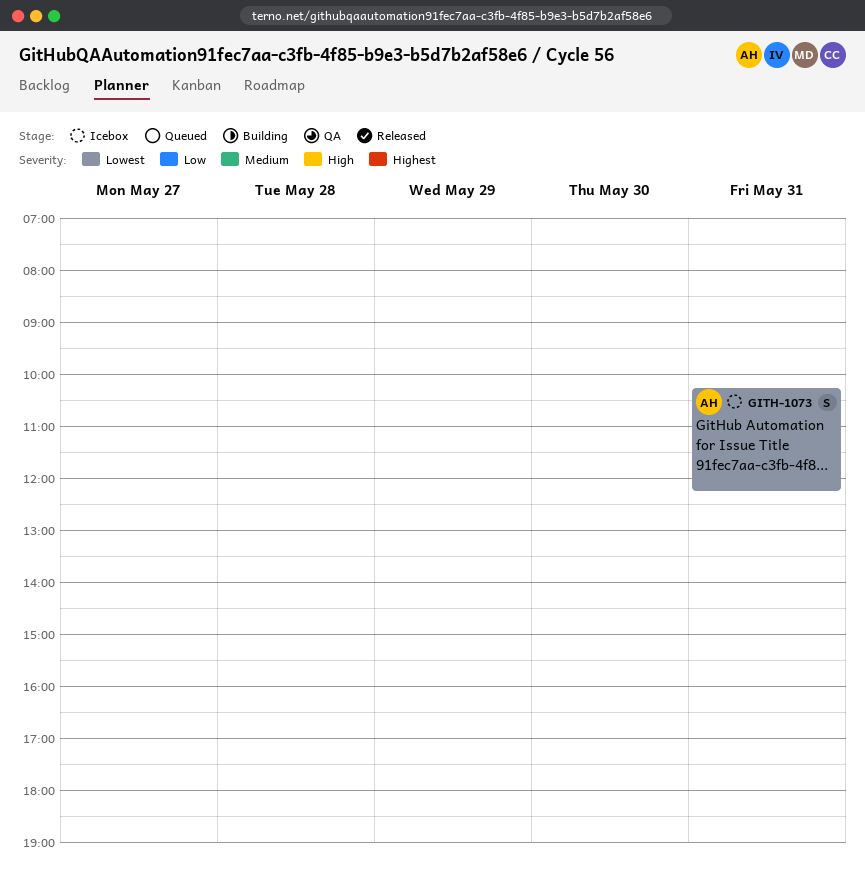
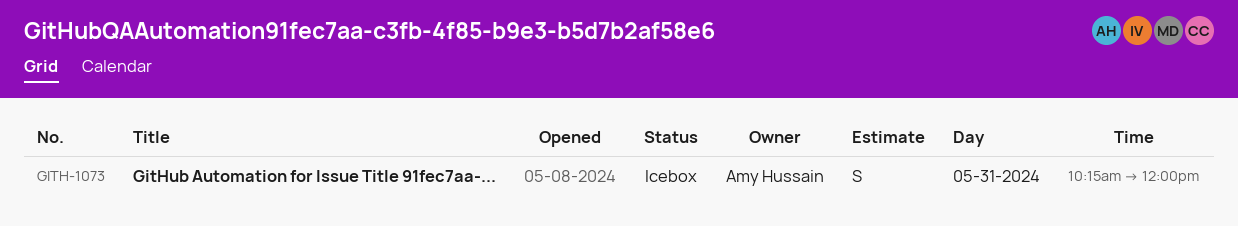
GITH-1073, ends: 12:15 -> 12:00

